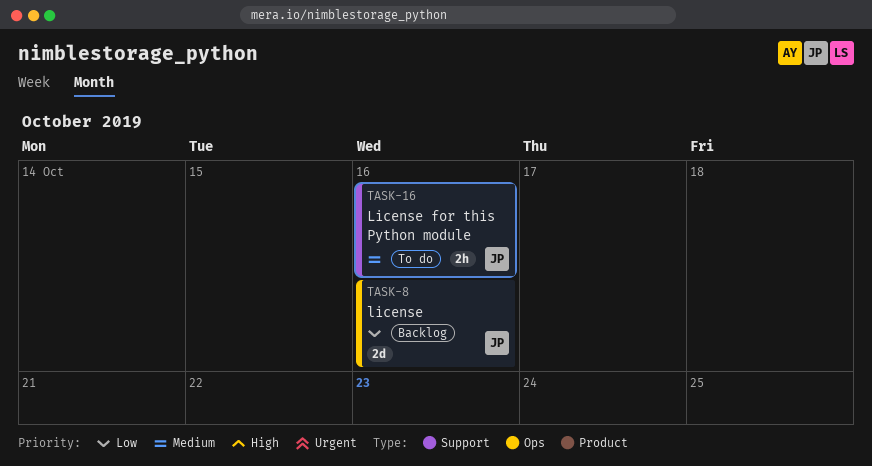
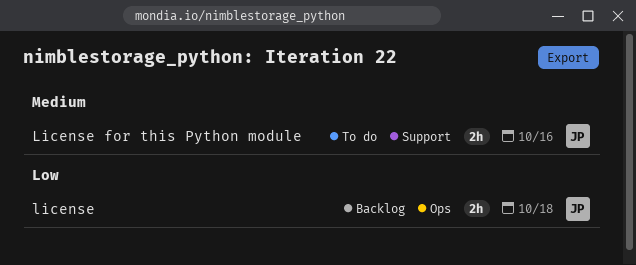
license, estimate: 2d -> 2h
license, due: Oct 16 -> Oct 18

